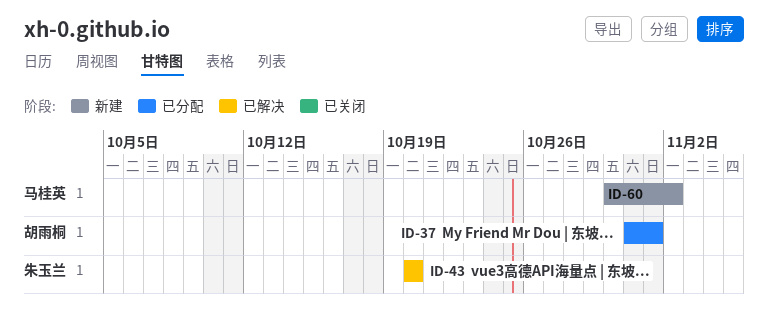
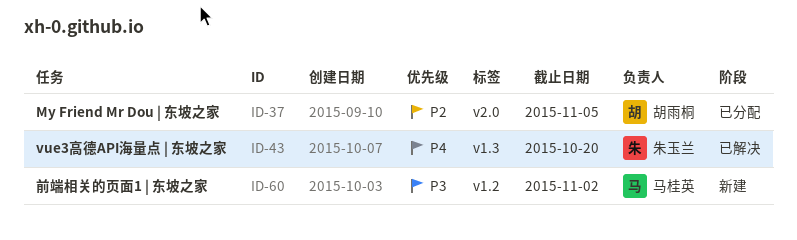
ID-37, due: Nov 1 -> Nov 5

